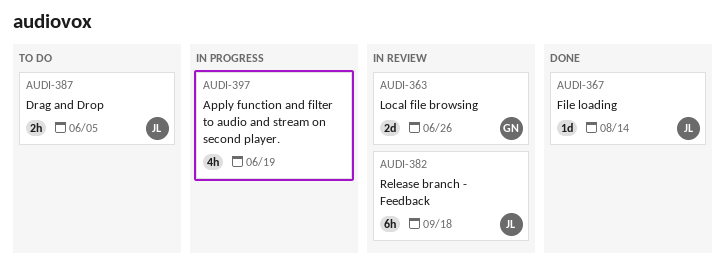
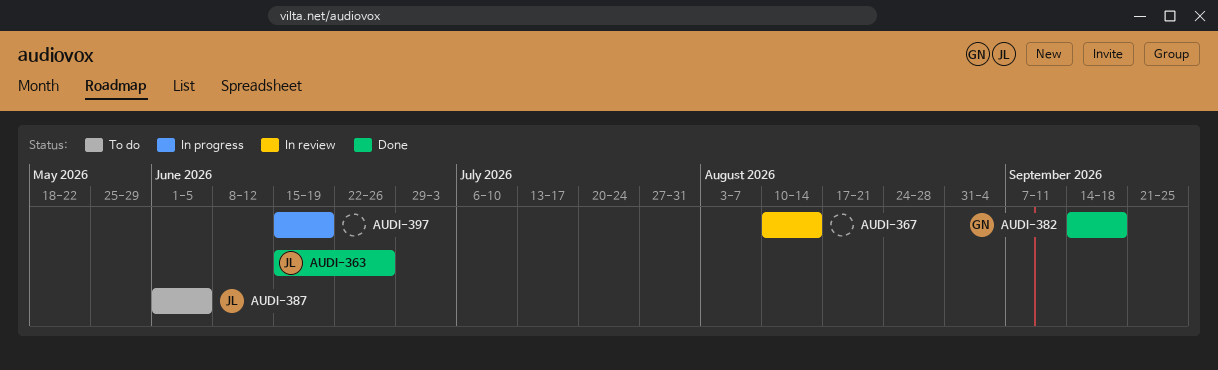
AUDI-363, status: In review -> Done
AUDI-363, owner: GN -> JL
AUDI-367, status: Done -> In review
AUDI-367, owner: JL -> none
AUDI-382, status: In review -> Done
AUDI-382, owner: JL -> GN

